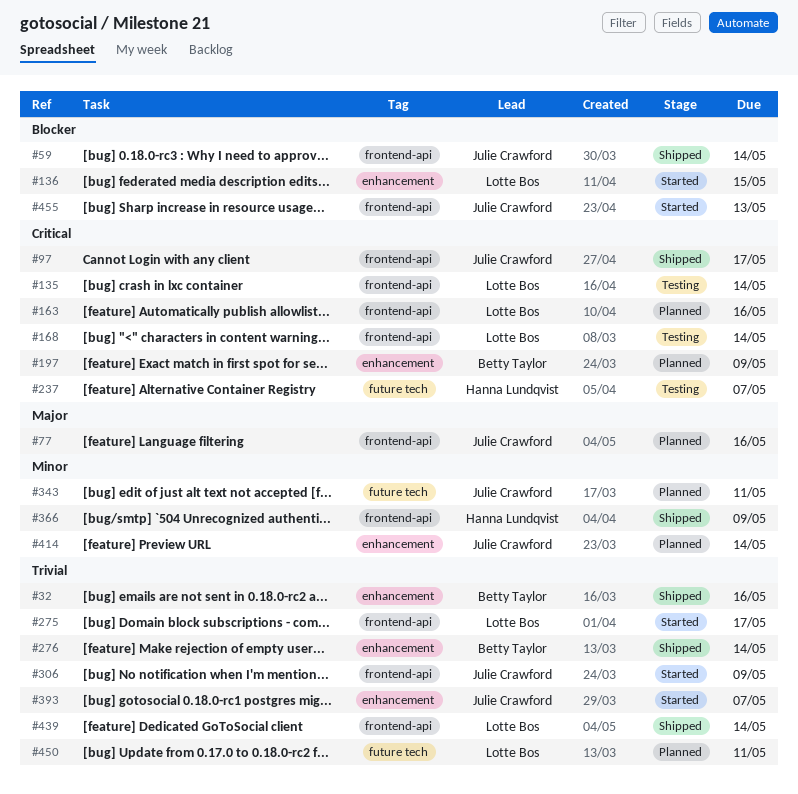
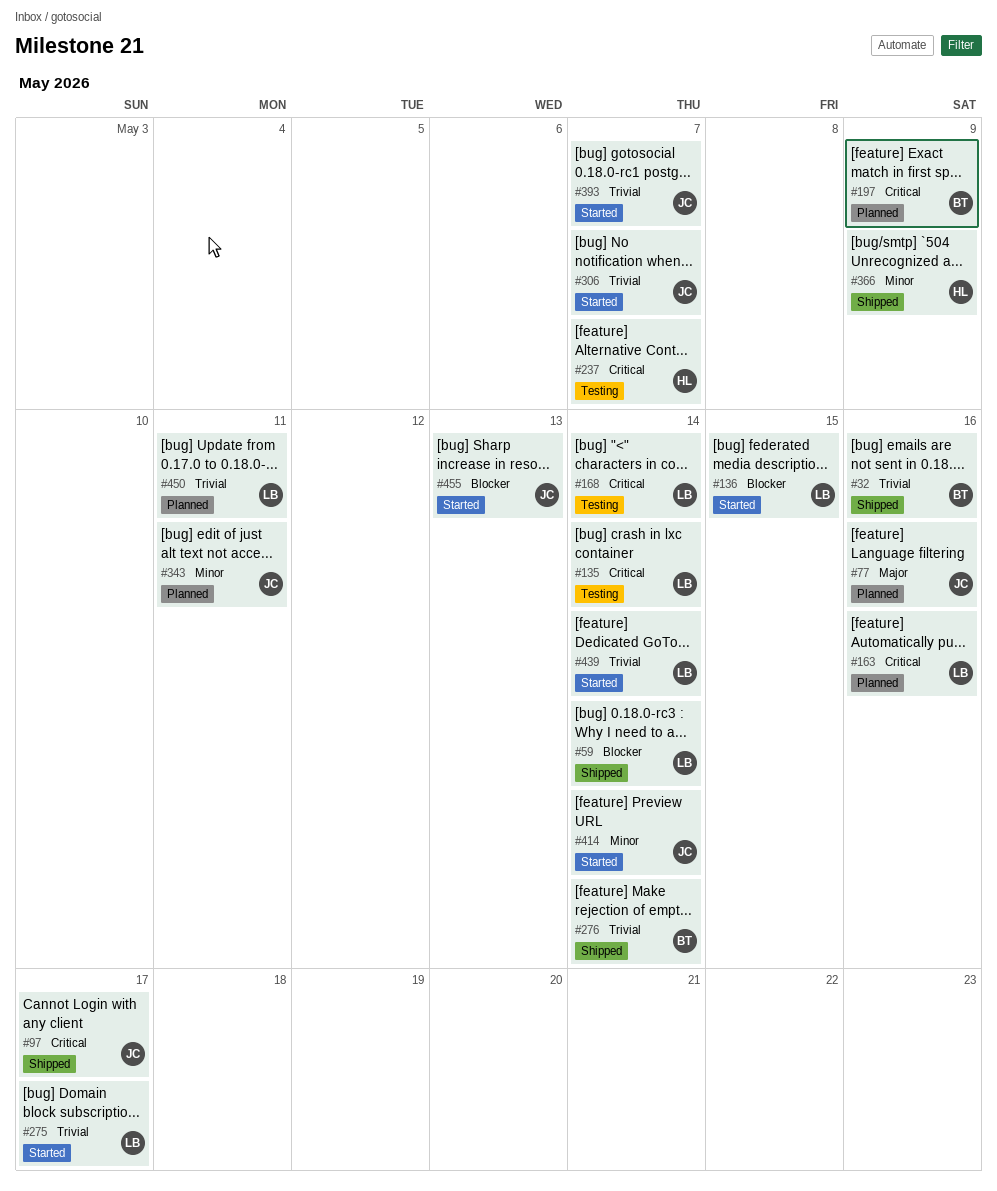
#59, owner: Julie Crawford -> Lotte Bos
#306, due: May 9 -> May 7
#414, status: Planned -> Started
#439, status: Shipped -> Started

